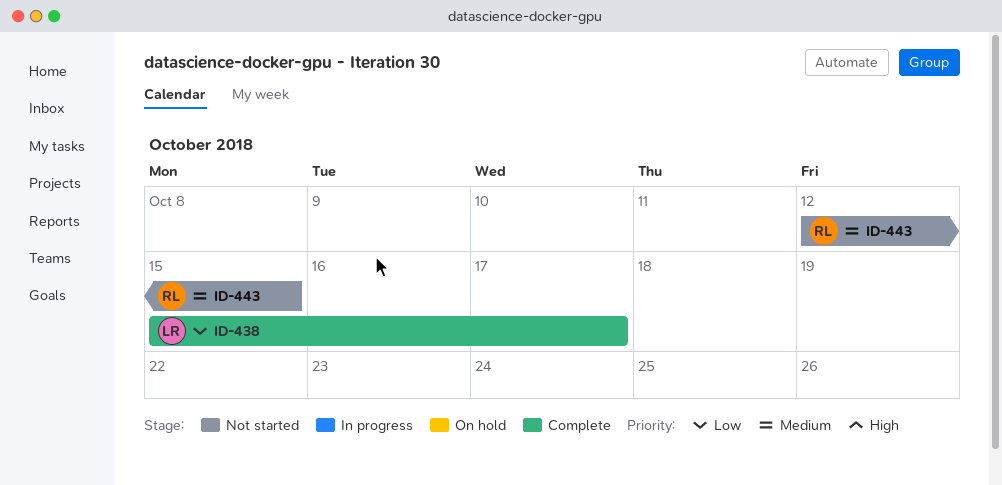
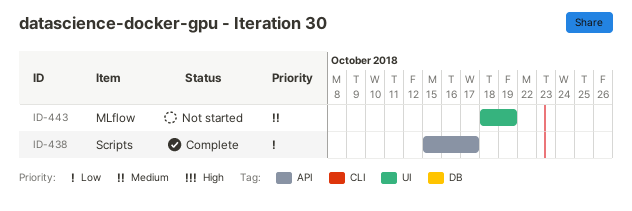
ID-443, start: Oct 12 -> Oct 18
ID-443, due: Oct 15 -> Oct 19

